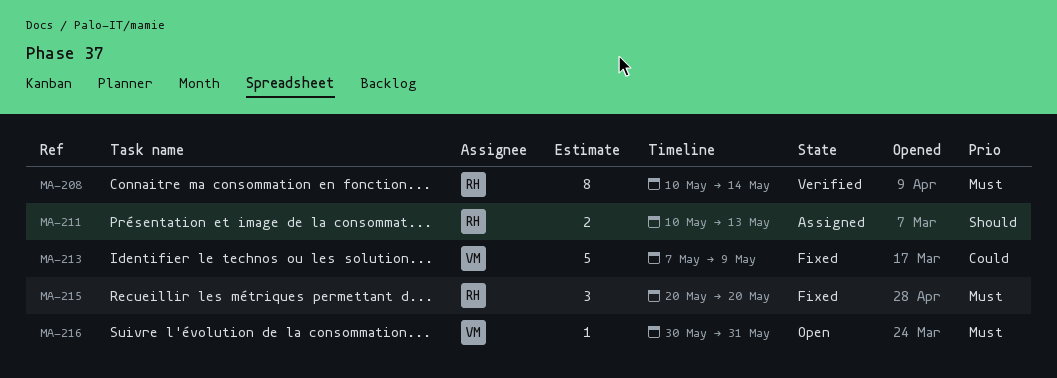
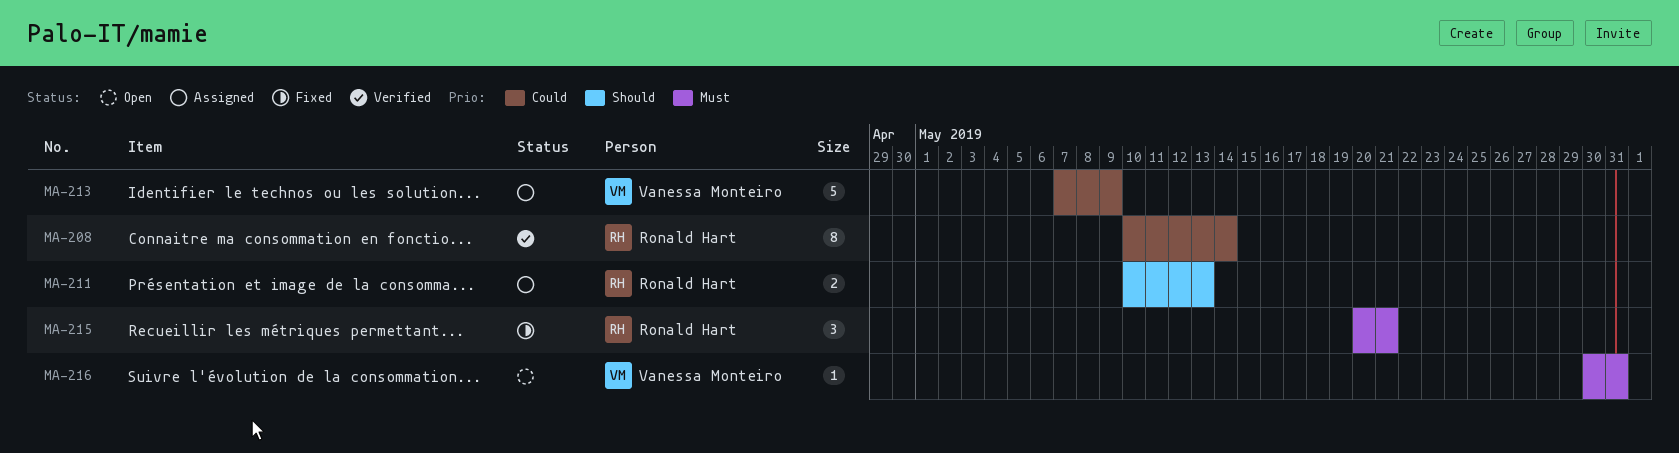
MA-208, priority: Must -> Could
MA-213, status: Fixed -> Assigned
MA-215, due: May 20 -> May 21

